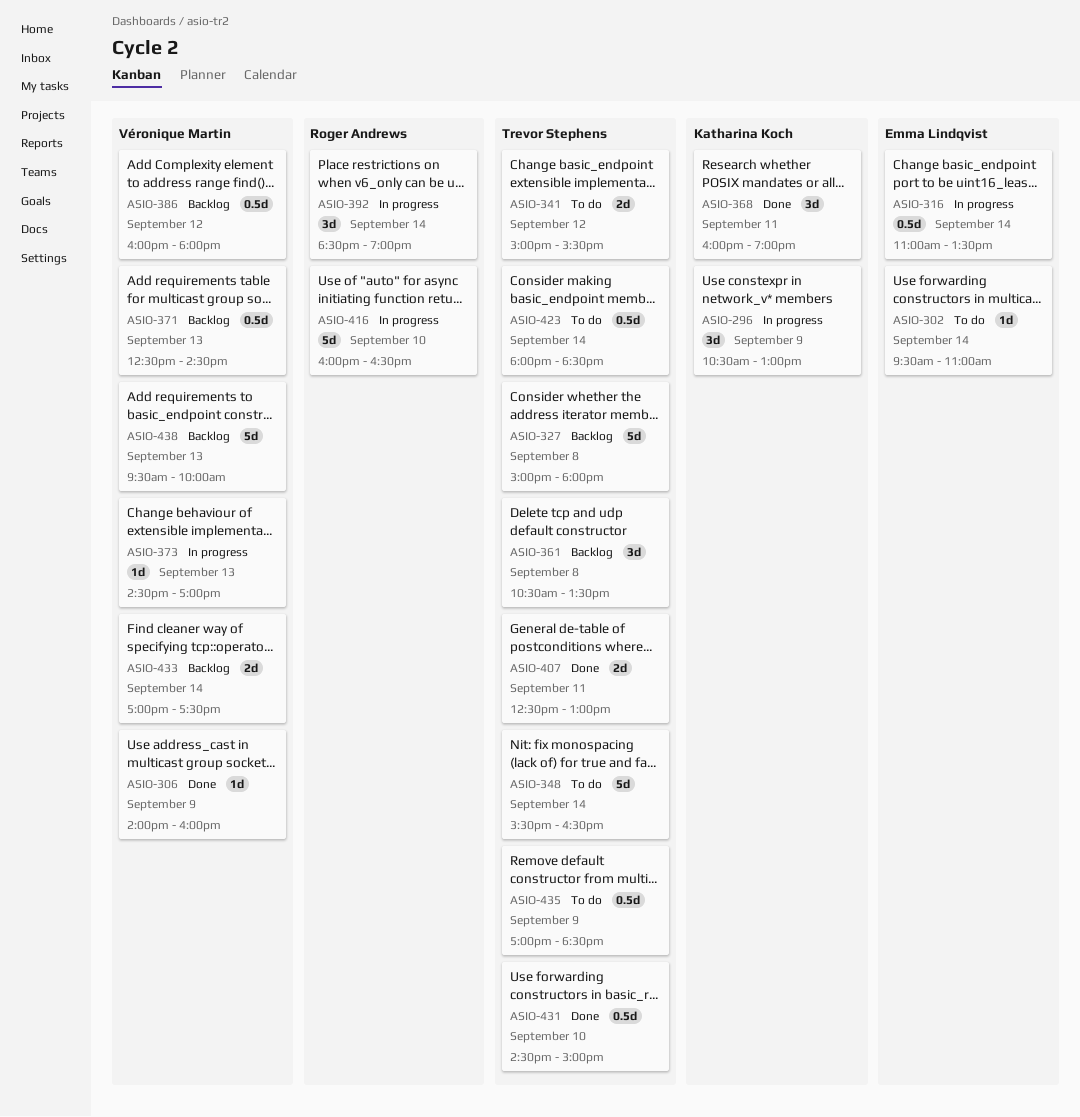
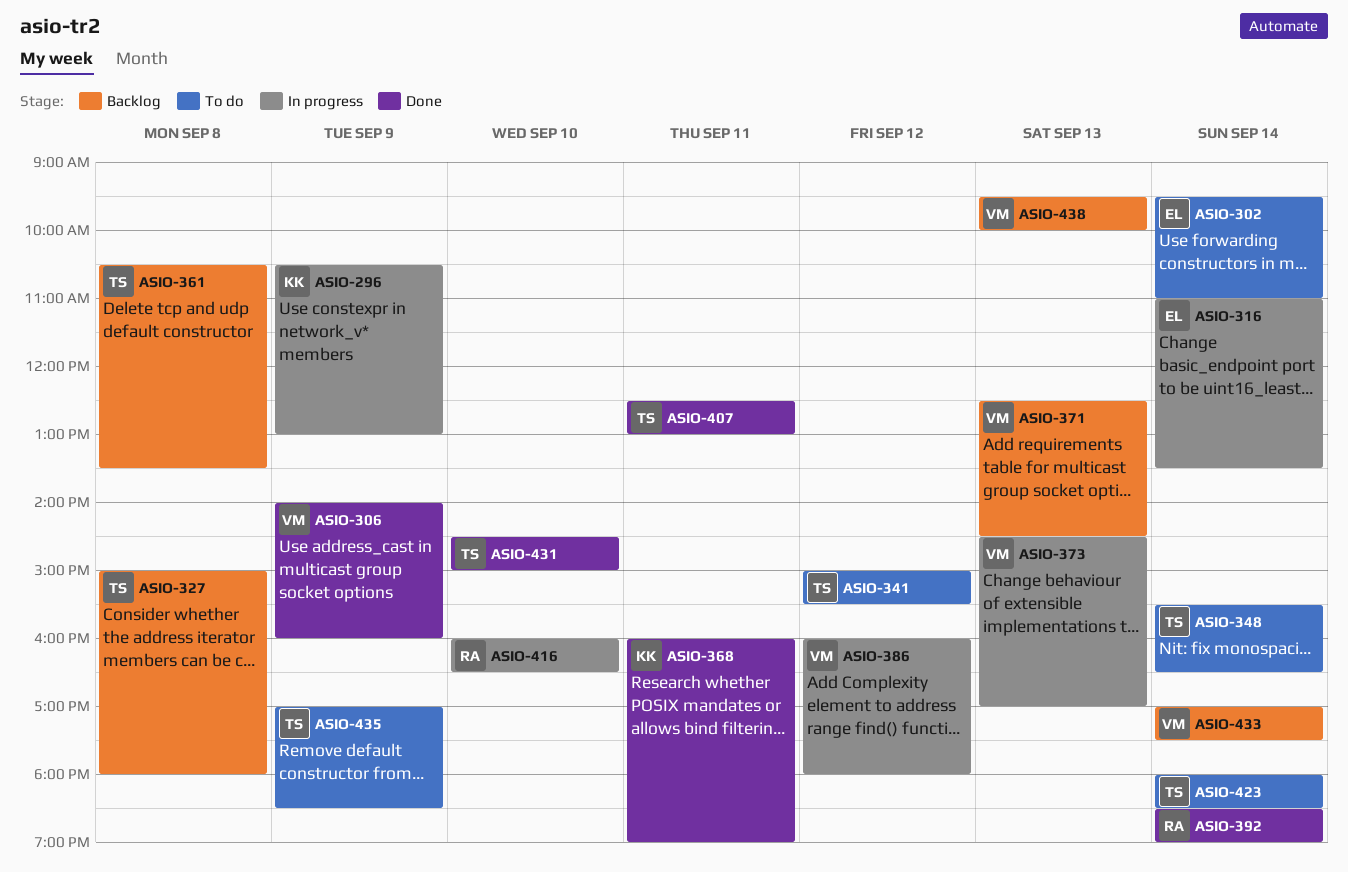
ASIO-386, status: Backlog -> In progress
ASIO-392, status: In progress -> Done

